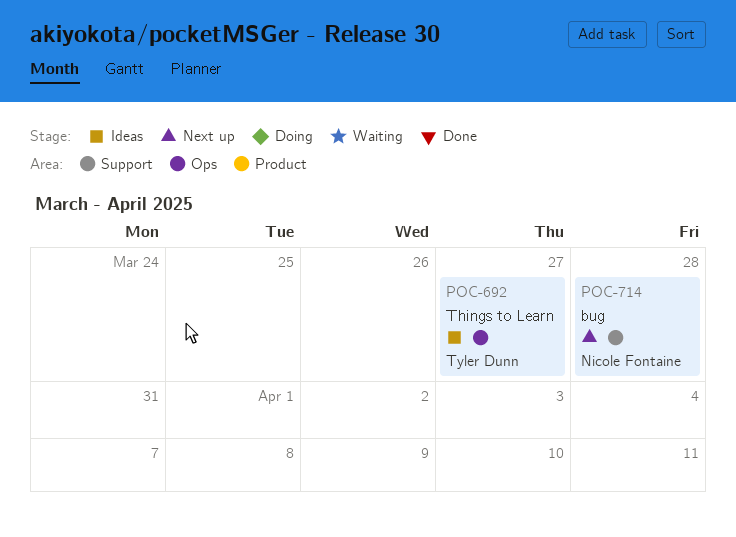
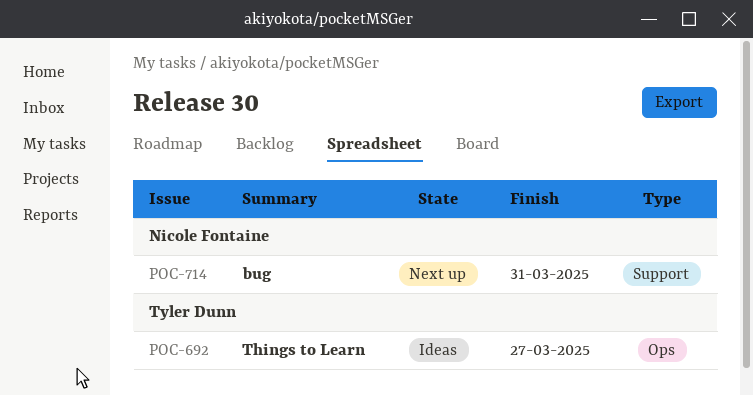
POC-714, due: Mar 28 -> Mar 31

